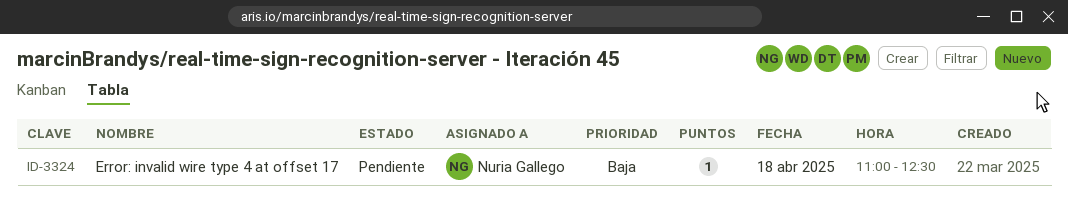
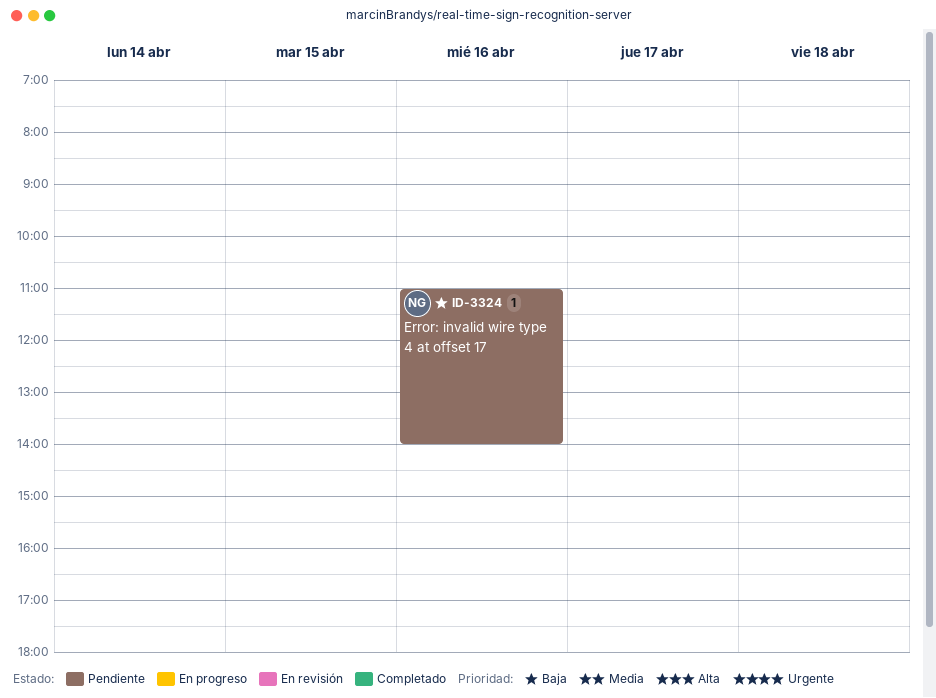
ID-3324, day: Apr 18 -> Apr 16
ID-3324, ends: 12:30 -> 14:00

